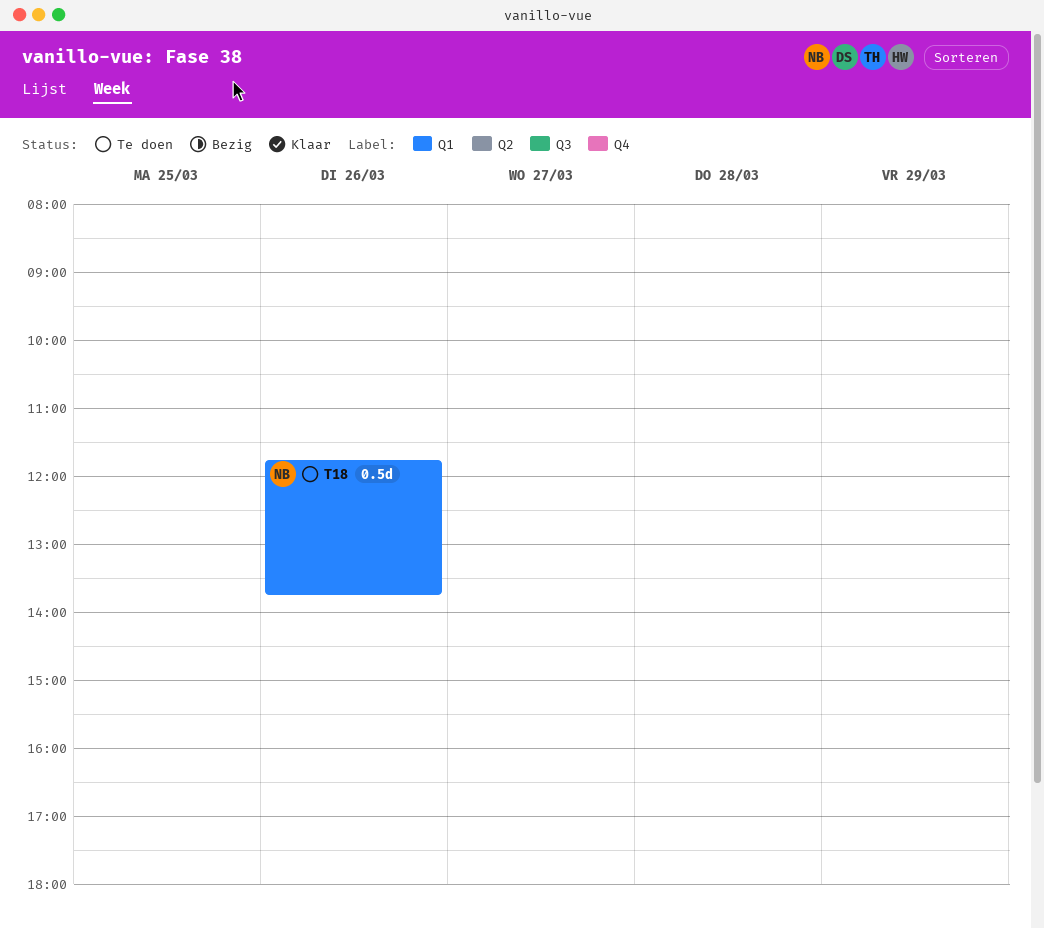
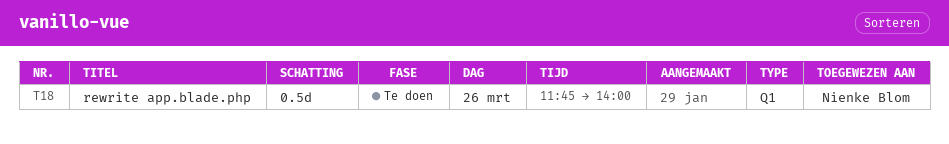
T18, ends: 13:45 -> 14:00

